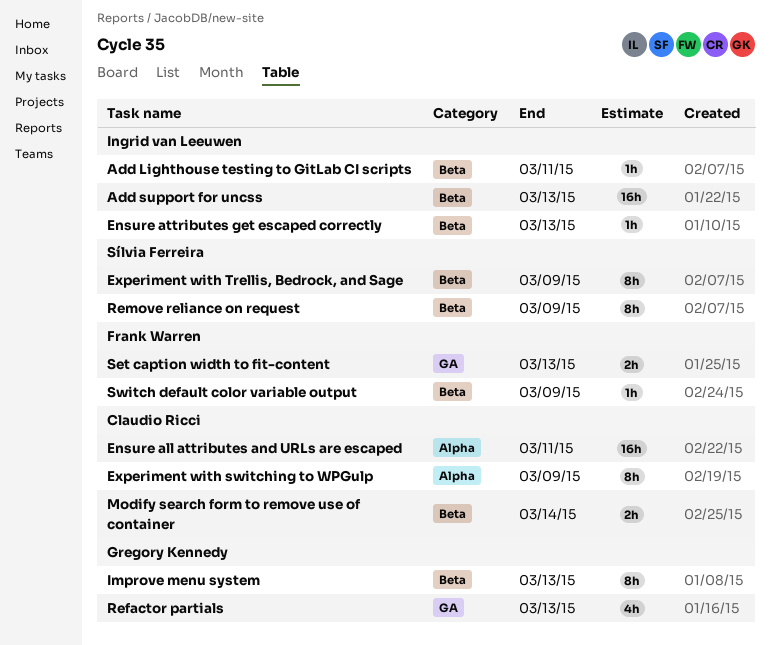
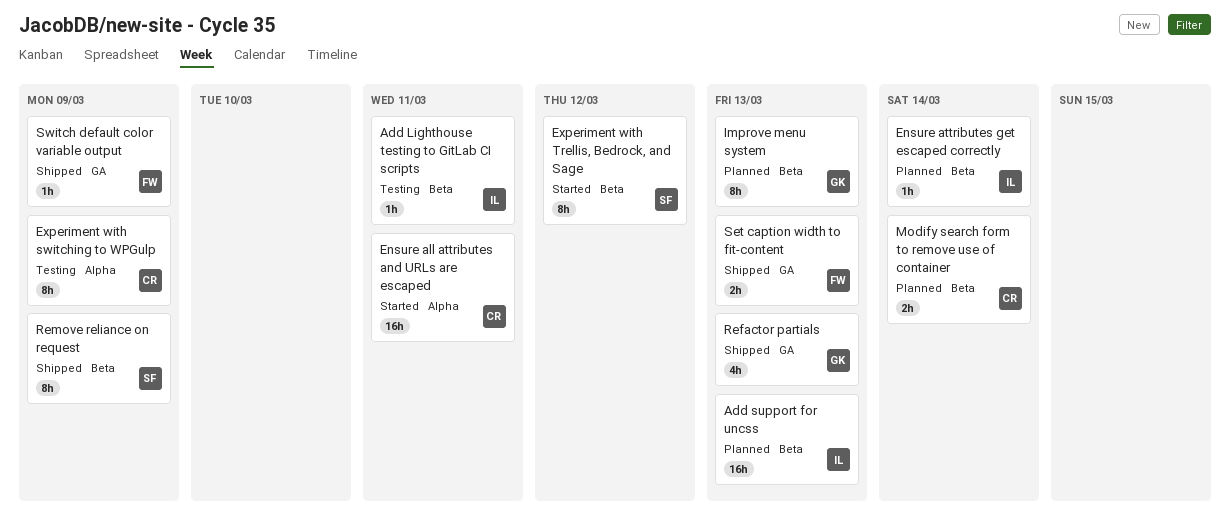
Ensure attributes get escaped correctly, due: Mar 13 -> Mar 14
Experiment with Trellis, Bedrock, and Sage, due: Mar 9 -> Mar 12
Switch default color variable output, label: Beta -> GA

